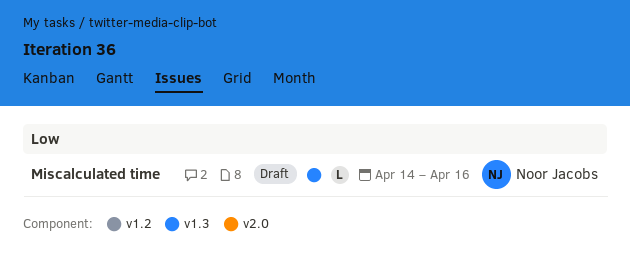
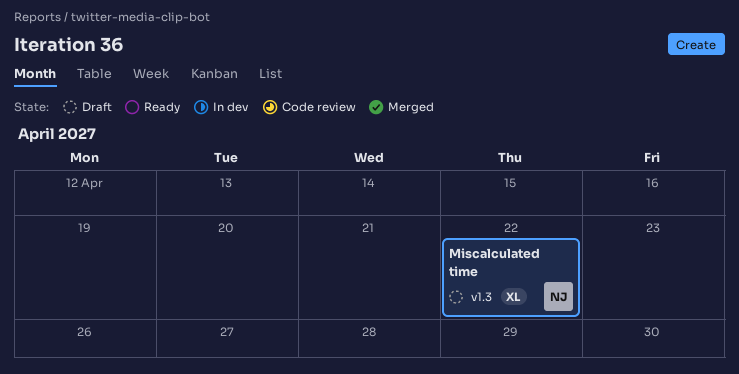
Miscalculated time, estimate: L -> XL
Miscalculated time, due: Apr 16 -> Apr 22

